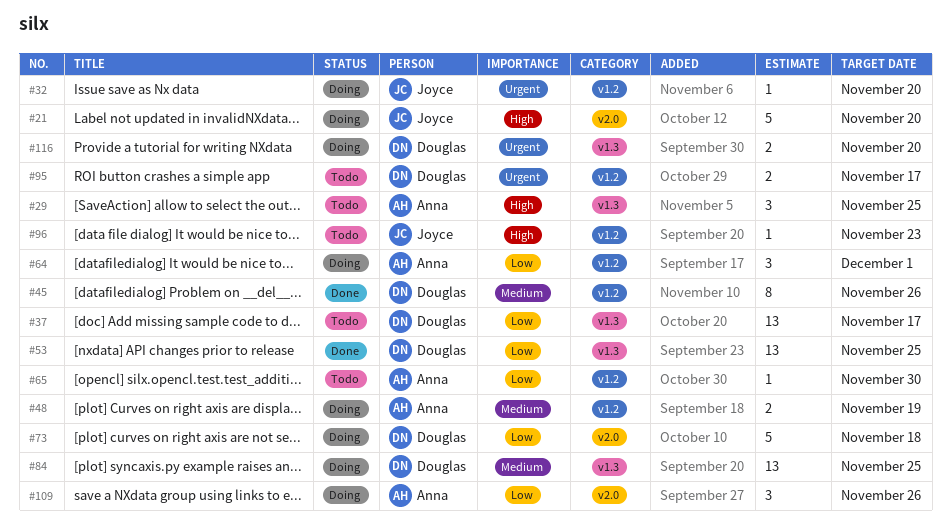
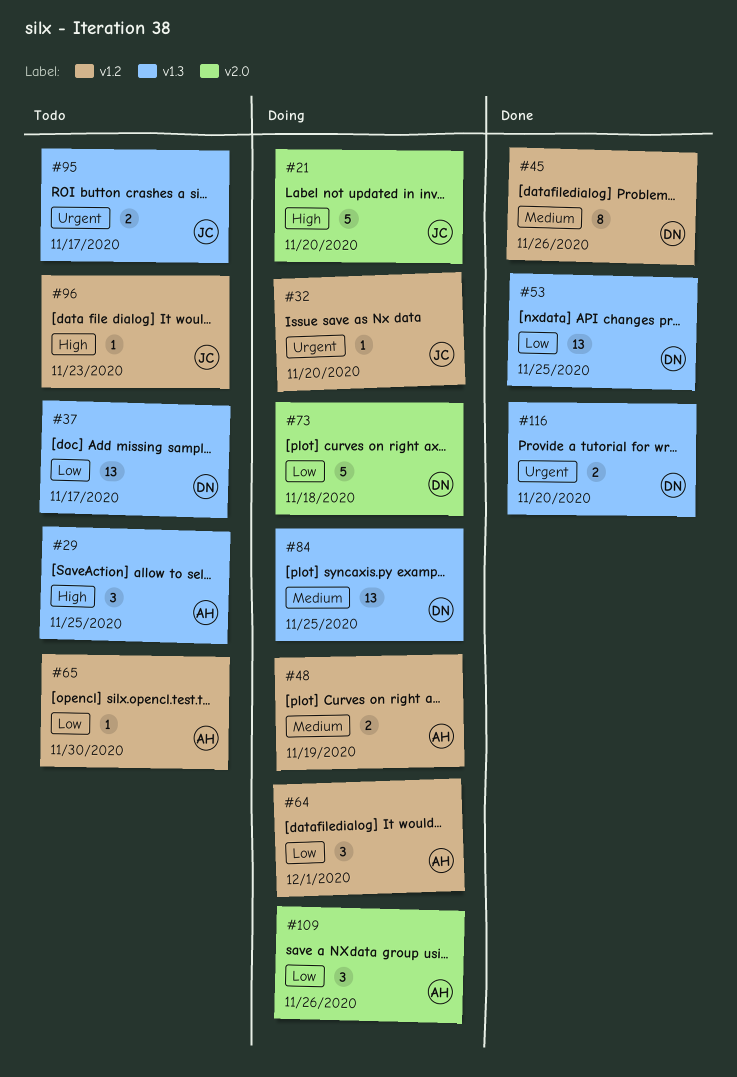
#95, owner: Douglas -> Joyce
#95, label: v1.2 -> v1.3
#116, status: Doing -> Done

